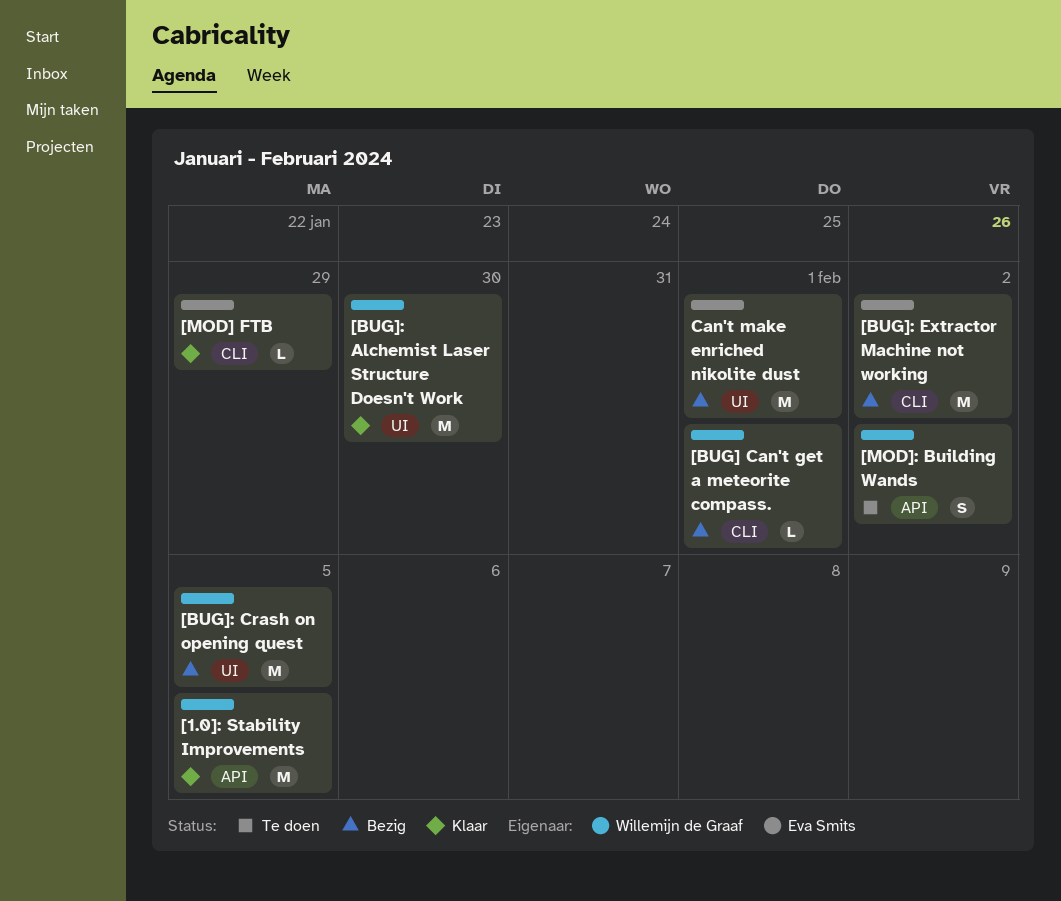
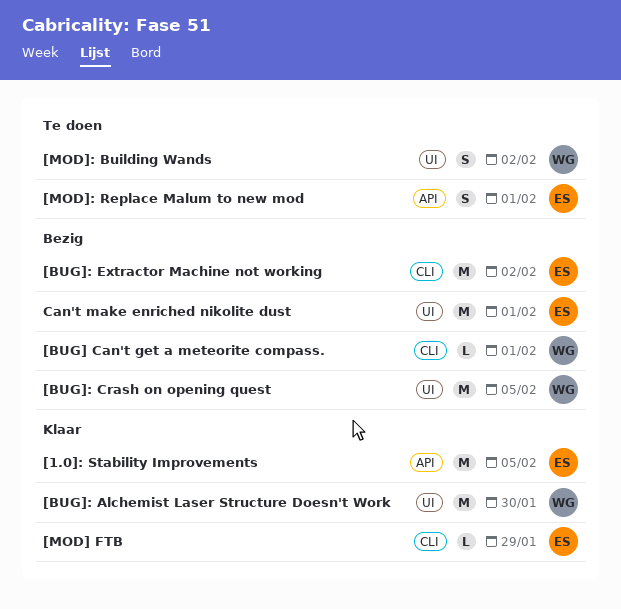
[1.0]: Stability Improvements, owner: Willemijn de Graaf -> Eva Smits
[MOD]: Building Wands, label: API -> UI
[MOD]: Replace Malum to new mod: none -> present

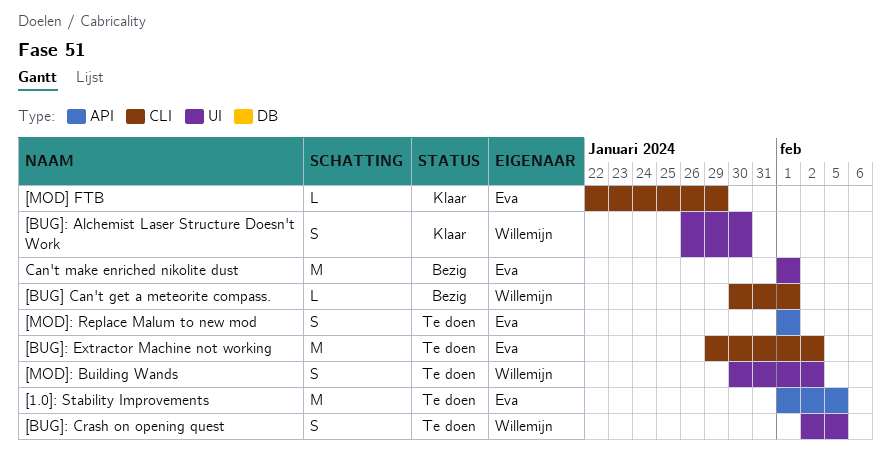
[1.0]: Stability Improvements, status: Klaar -> Te doen
[BUG]: Alchemist Laser Structure Doesn't Work, estimate: M -> S
[BUG]: Crash on opening quest, status: Bezig -> Te doen
[BUG]: Crash on opening quest, estimate: M -> S
[BUG]: Extractor Machine not working, status: Bezig -> Te doen

